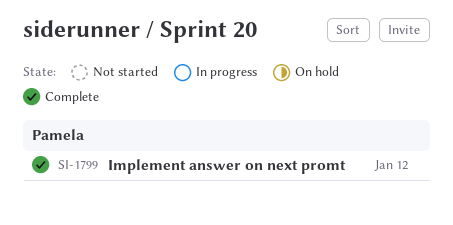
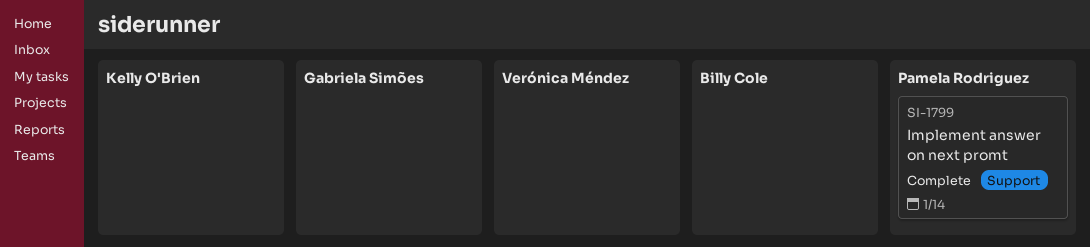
SI-1799, due: Jan 12 -> Jan 14

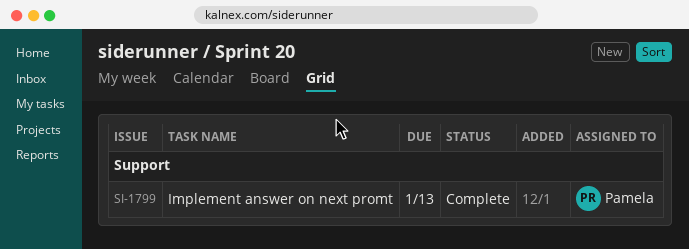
SI-1799, due: Jan 14 -> Jan 13

